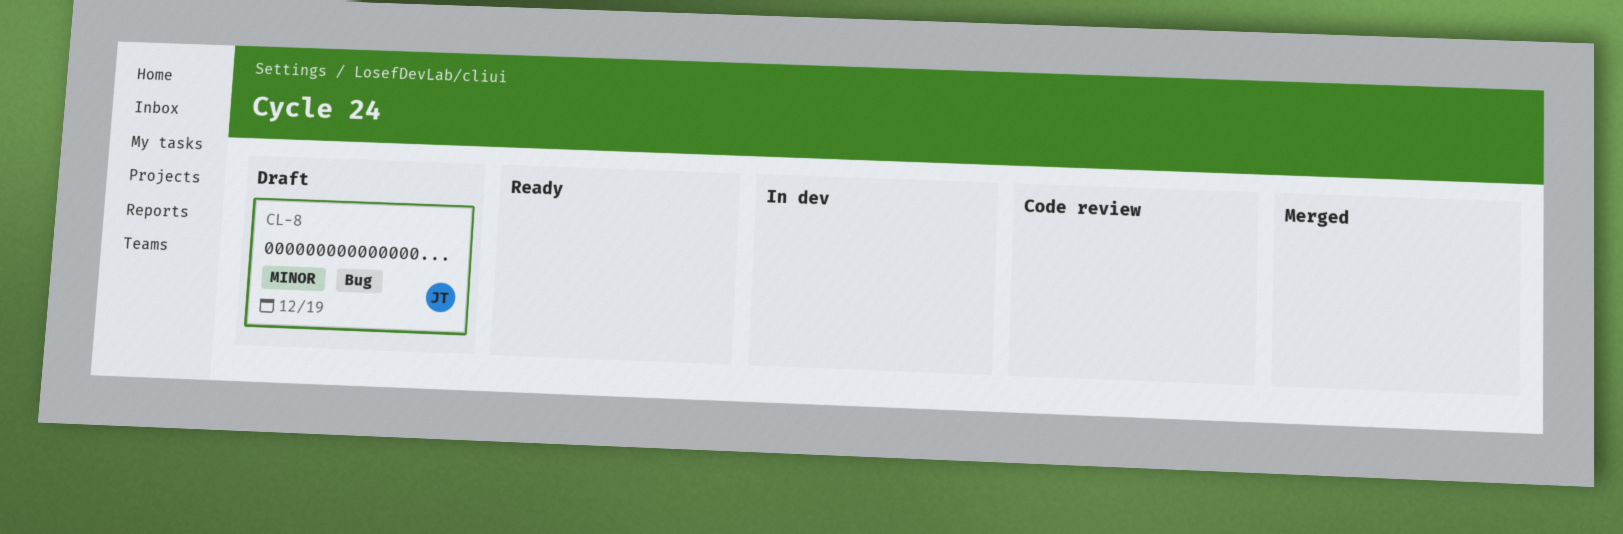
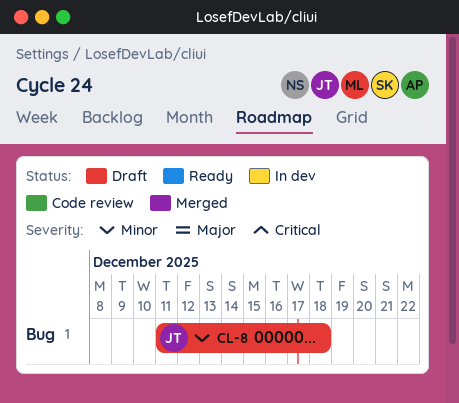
CL-8, due: Dec 19 -> Dec 18

